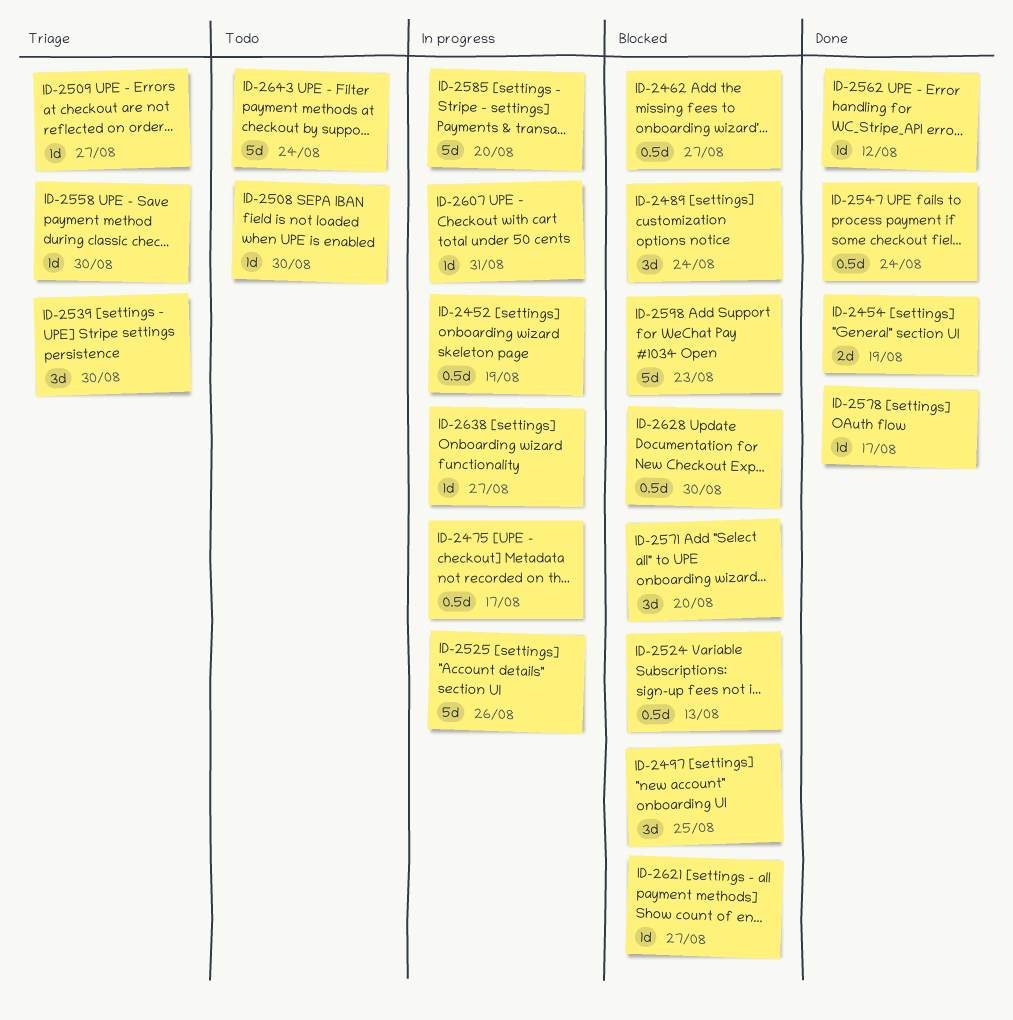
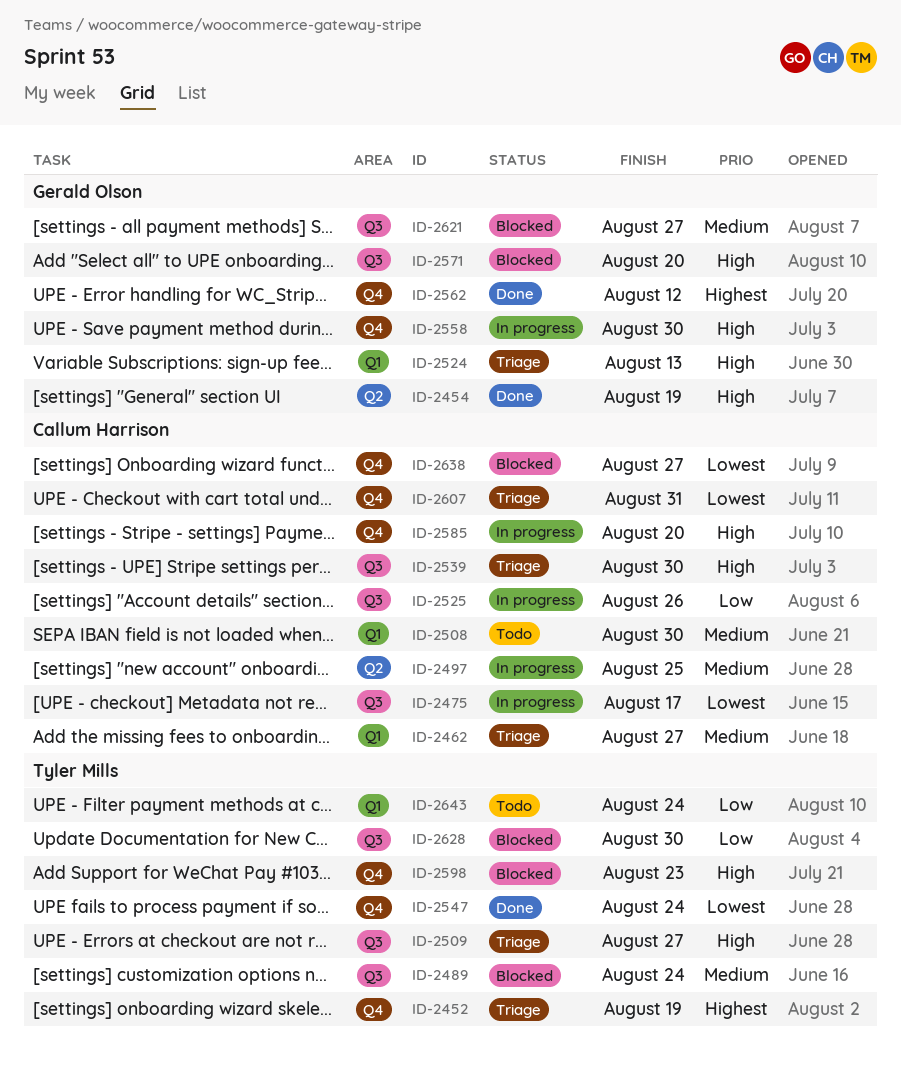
ID-2452, status: In progress -> Triage
ID-2462, status: Blocked -> Triage
ID-2497, status: Blocked -> In progress
ID-2524, status: Blocked -> Triage
ID-2558, status: Triage -> In progress
ID-2578: present -> none
ID-2607, status: In progress -> Triage
ID-2638, status: In progress -> Blocked

